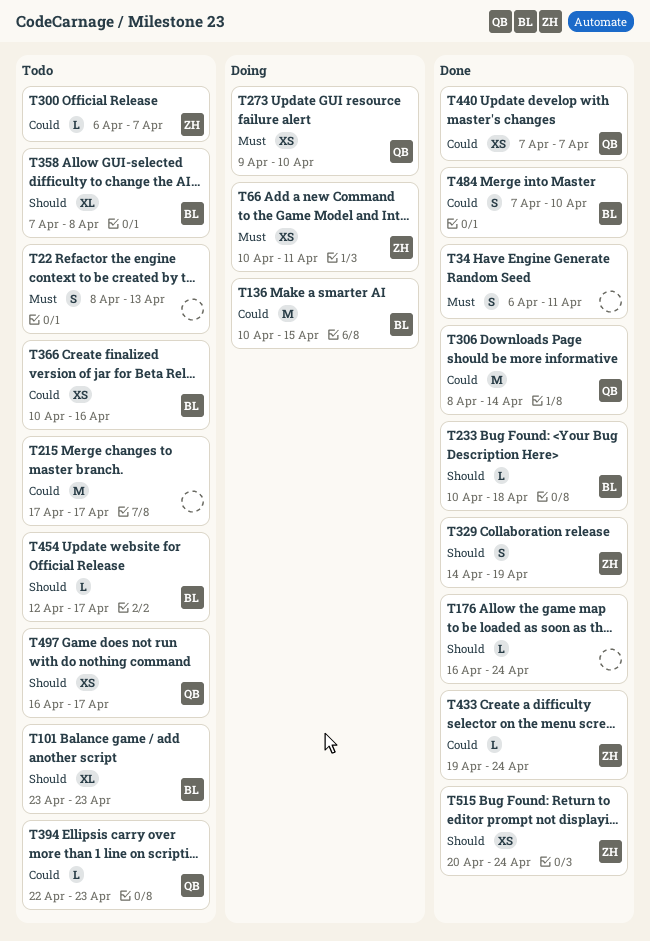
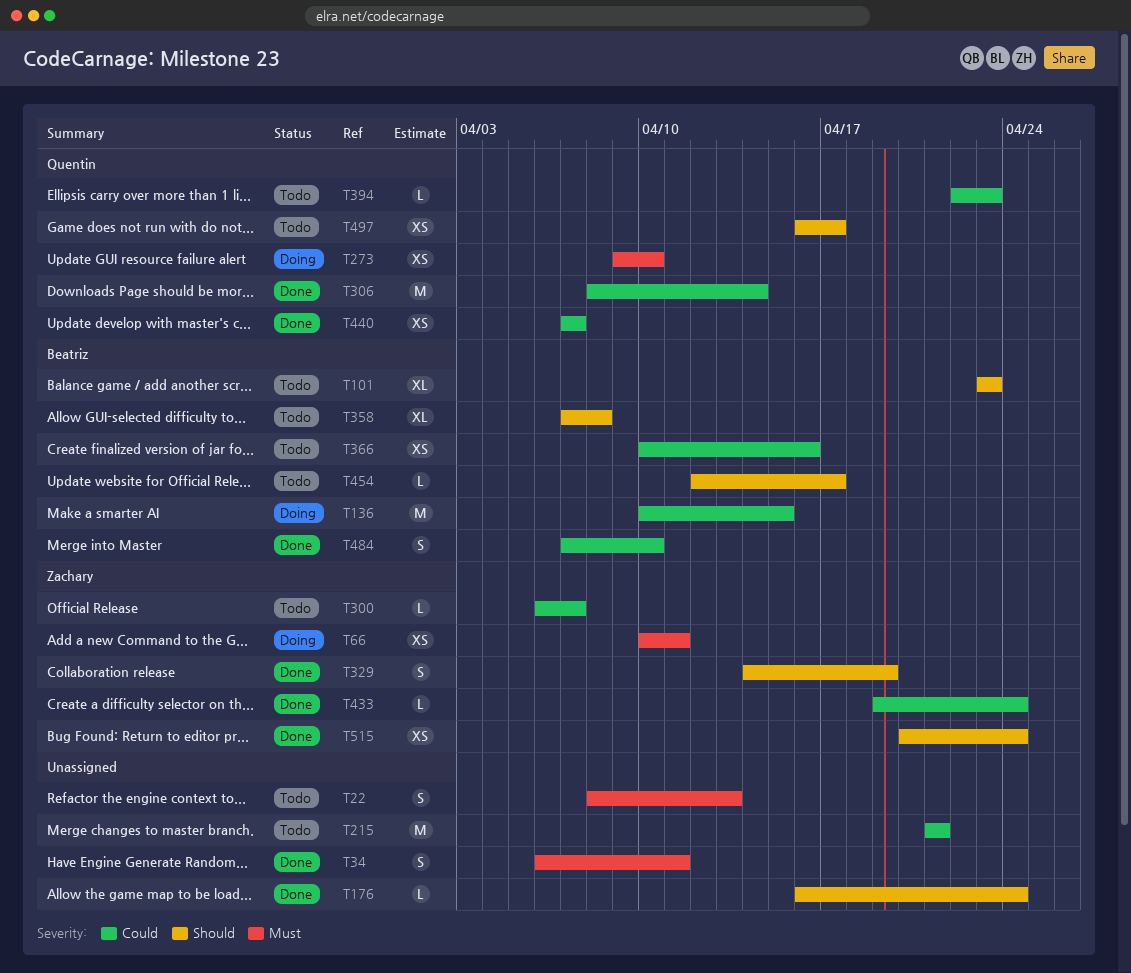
T215, start: Apr 17 -> Apr 21
T215, due: Apr 17 -> Apr 21
T233: present -> none

